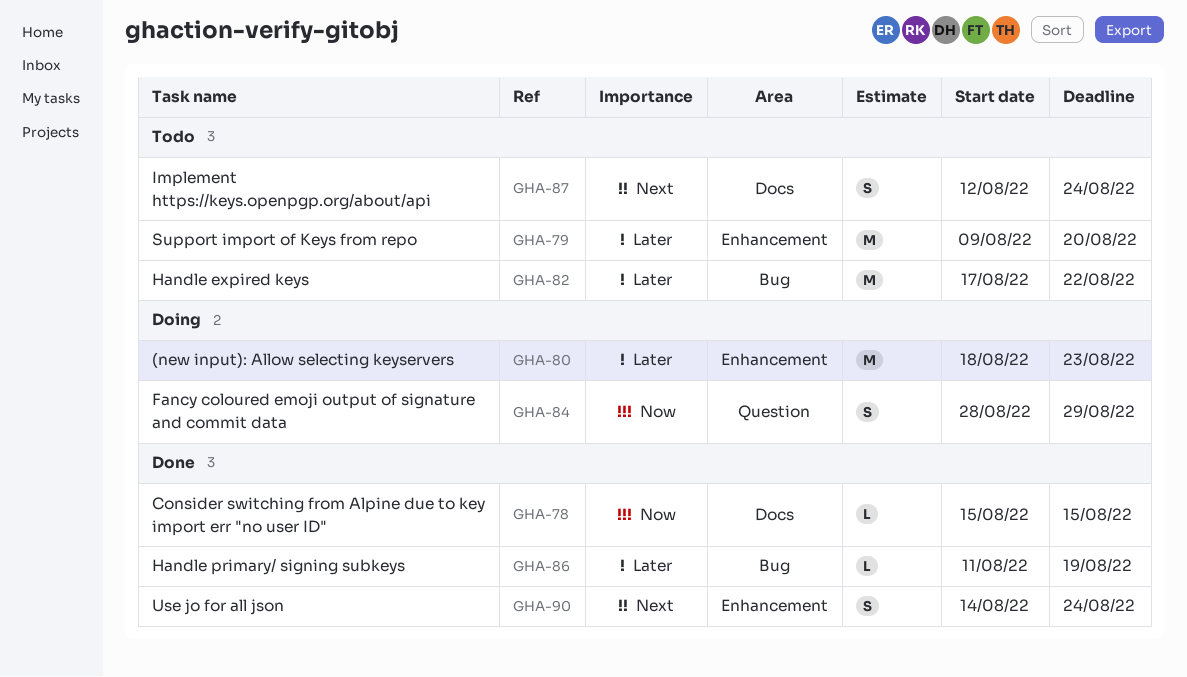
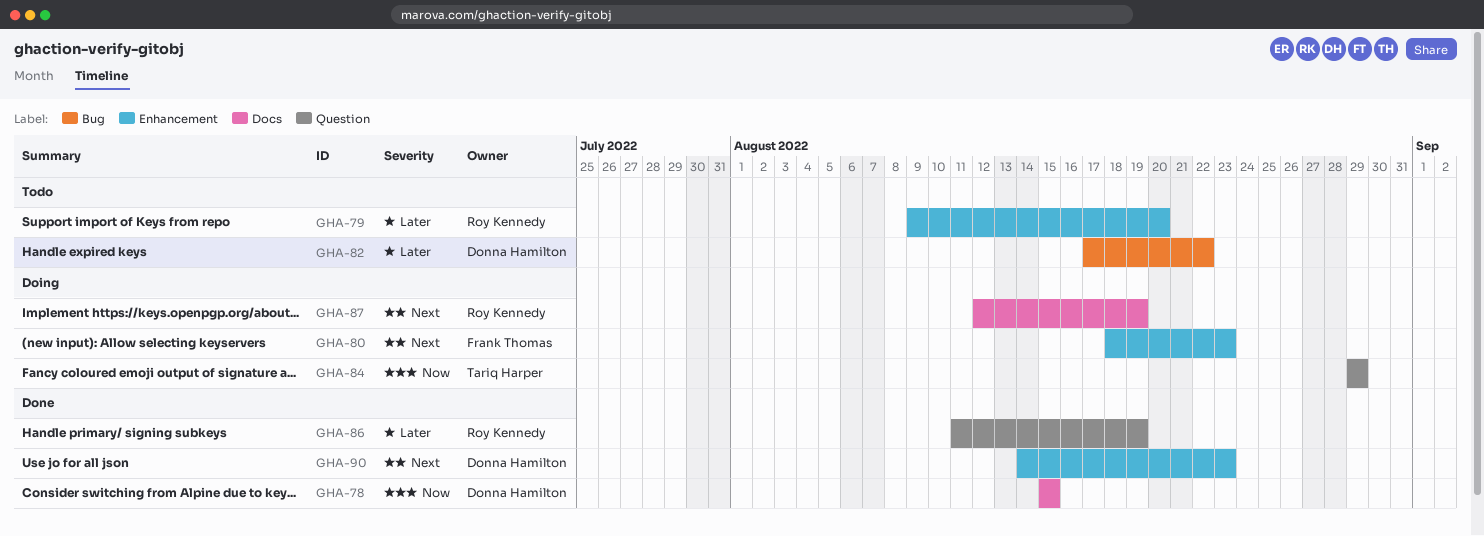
GHA-80, priority: Later -> Next
GHA-84, start: Aug 28 -> Aug 29
GHA-86, label: Bug -> Question
GHA-87, status: Todo -> Doing
GHA-87, due: Aug 24 -> Aug 19
GHA-90, due: Aug 24 -> Aug 23

